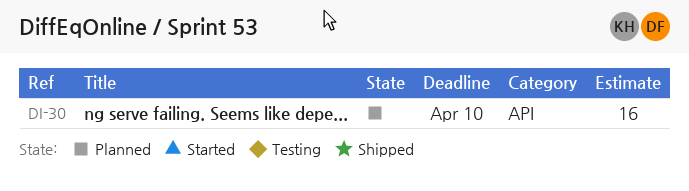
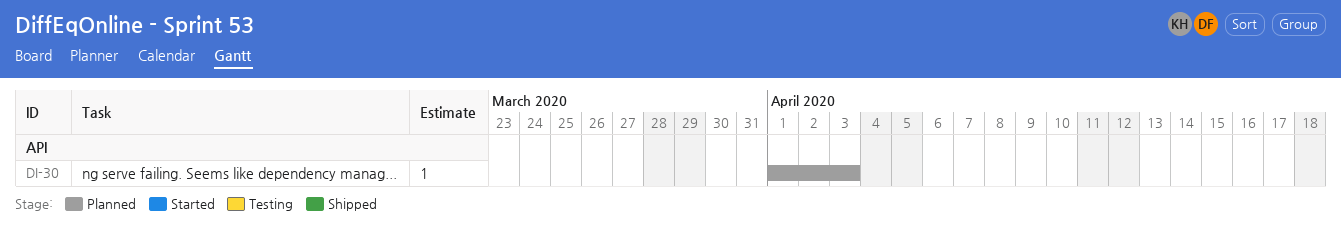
DI-30, estimate: 16 -> 1
DI-30, due: Apr 10 -> Apr 3

